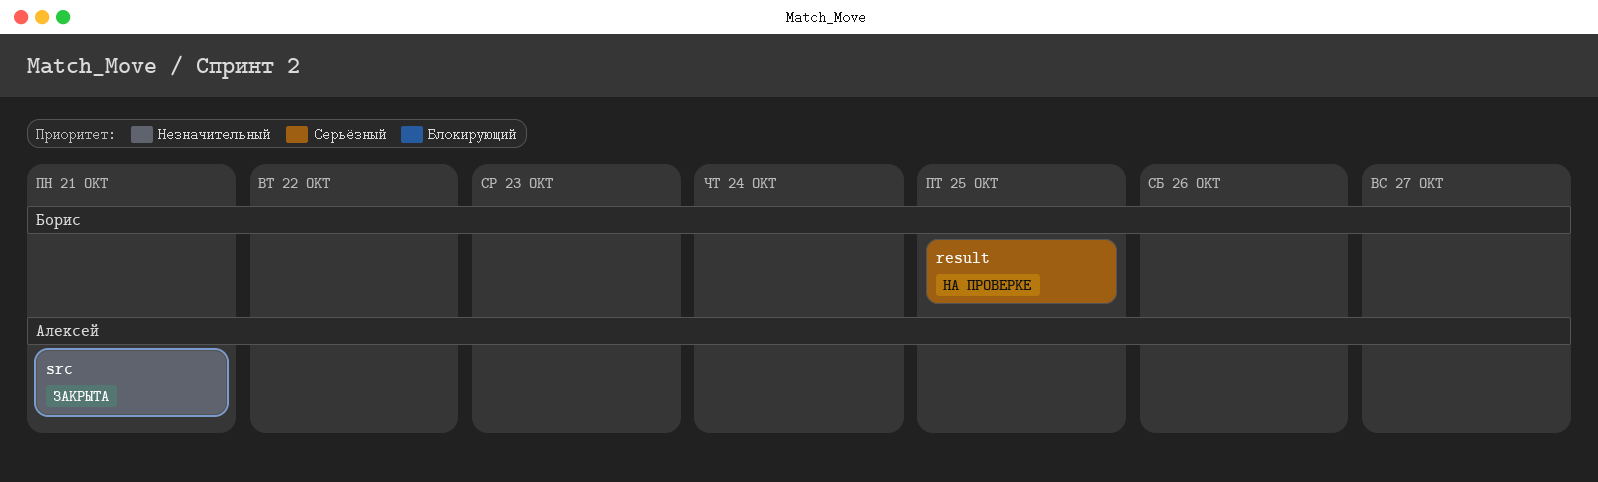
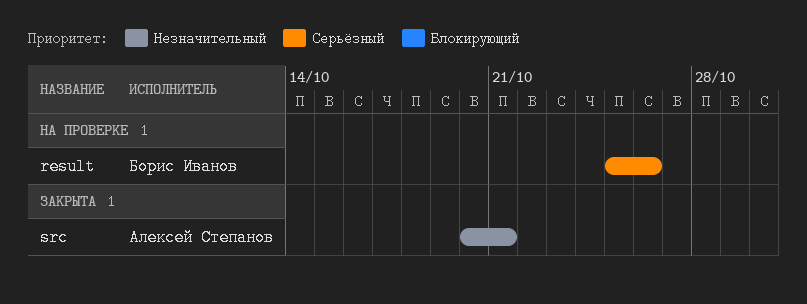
result, due: Oct 25 -> Oct 26

